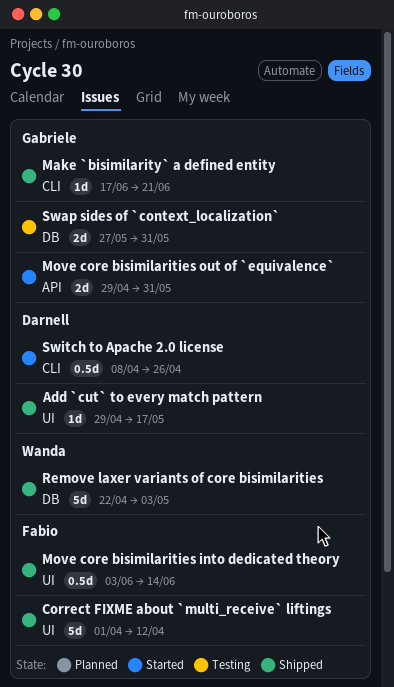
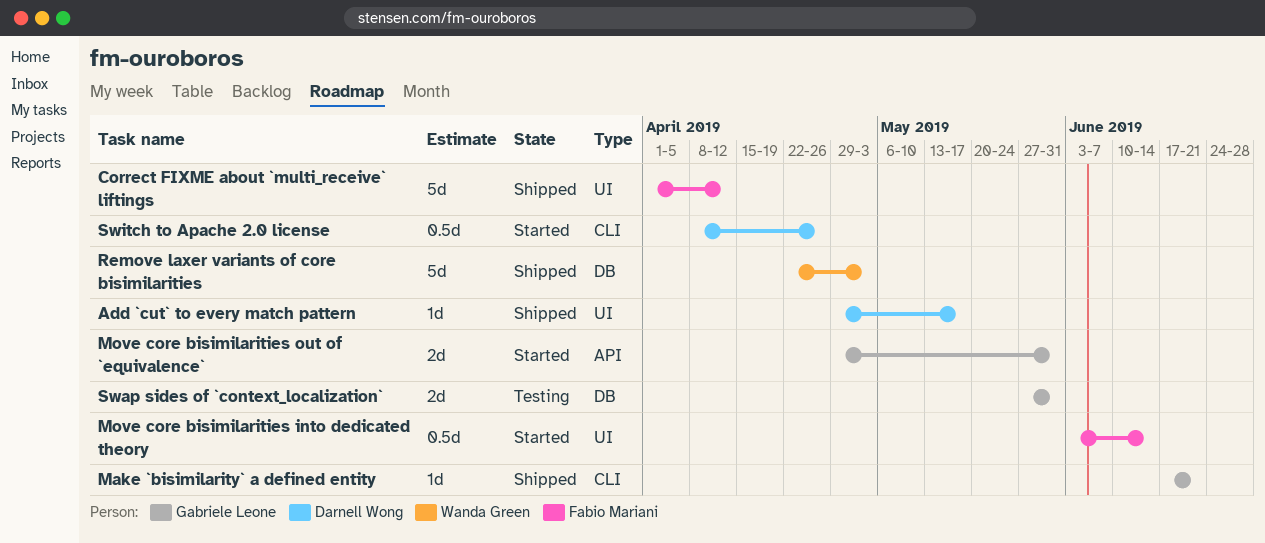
Move core bisimilarities into dedicated theory, status: Shipped -> Started

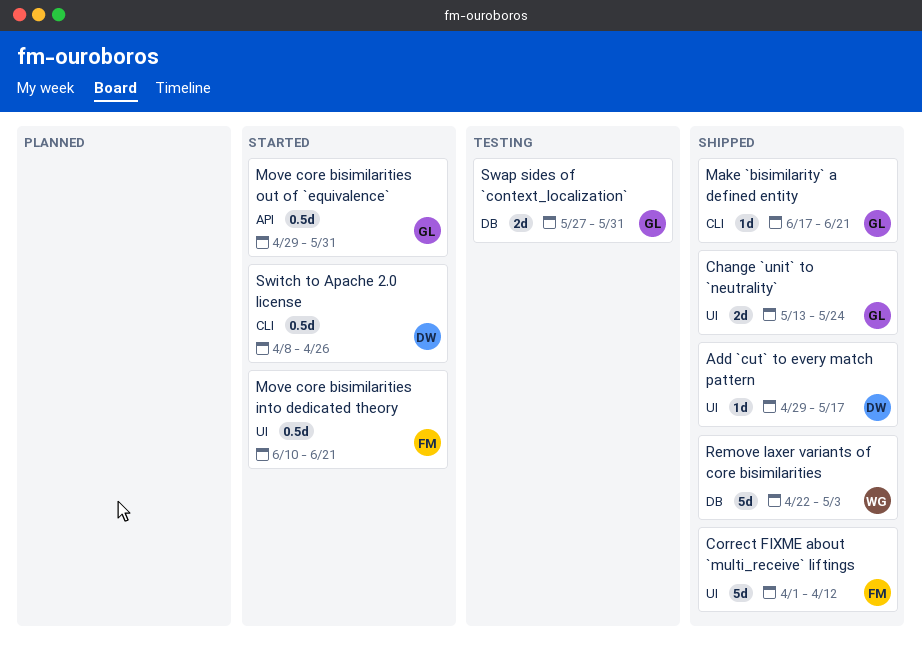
Change `unit` to `neutrality`: none -> present
Move core bisimilarities into dedicated theory, start: Jun 3 -> Jun 10
Move core bisimilarities into dedicated theory, due: Jun 14 -> Jun 21
Move core bisimilarities out of `equivalence`, estimate: 2d -> 0.5d

